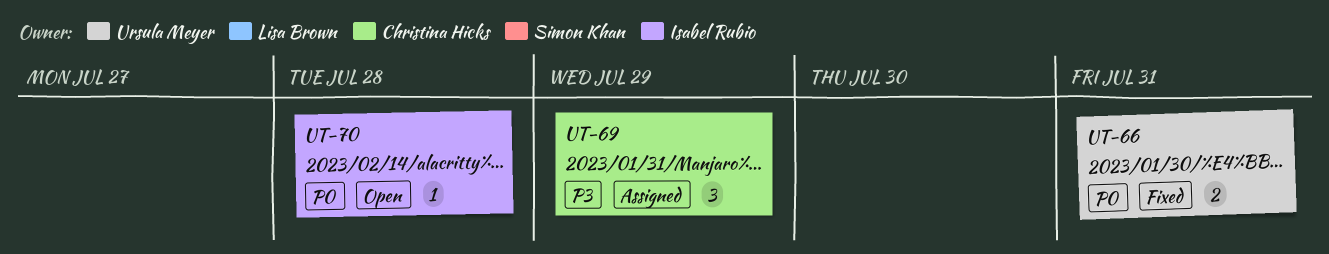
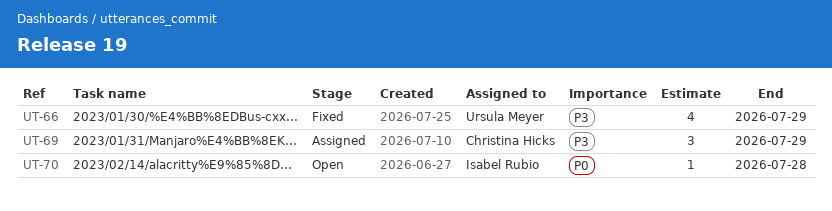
UT-66, priority: P0 -> P3
UT-66, estimate: 2 -> 4
UT-66, due: Jul 31 -> Jul 29

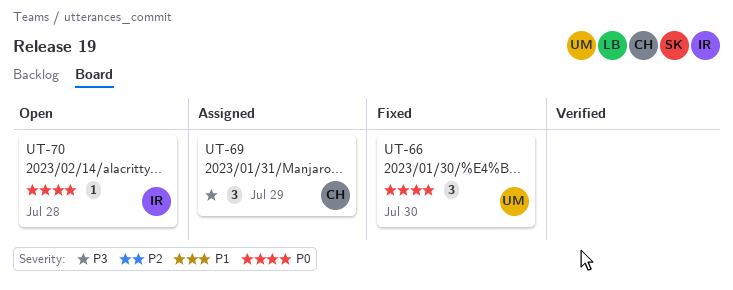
UT-66, priority: P3 -> P0
UT-66, estimate: 4 -> 3
UT-66, due: Jul 29 -> Jul 30

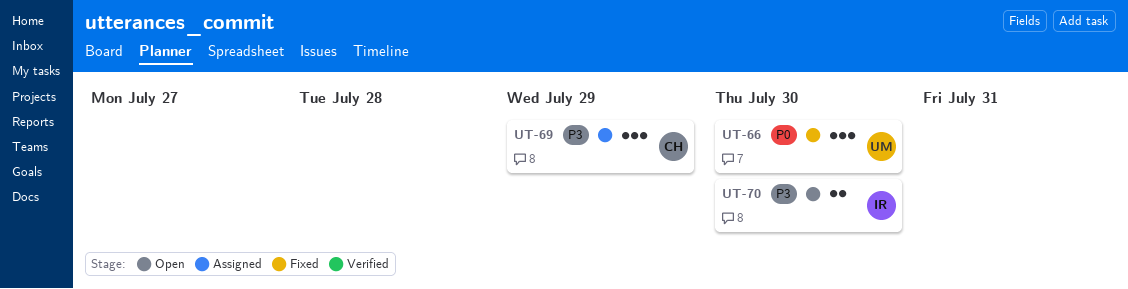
UT-70, priority: P0 -> P3
UT-70, estimate: 1 -> 2
UT-70, due: Jul 28 -> Jul 30

